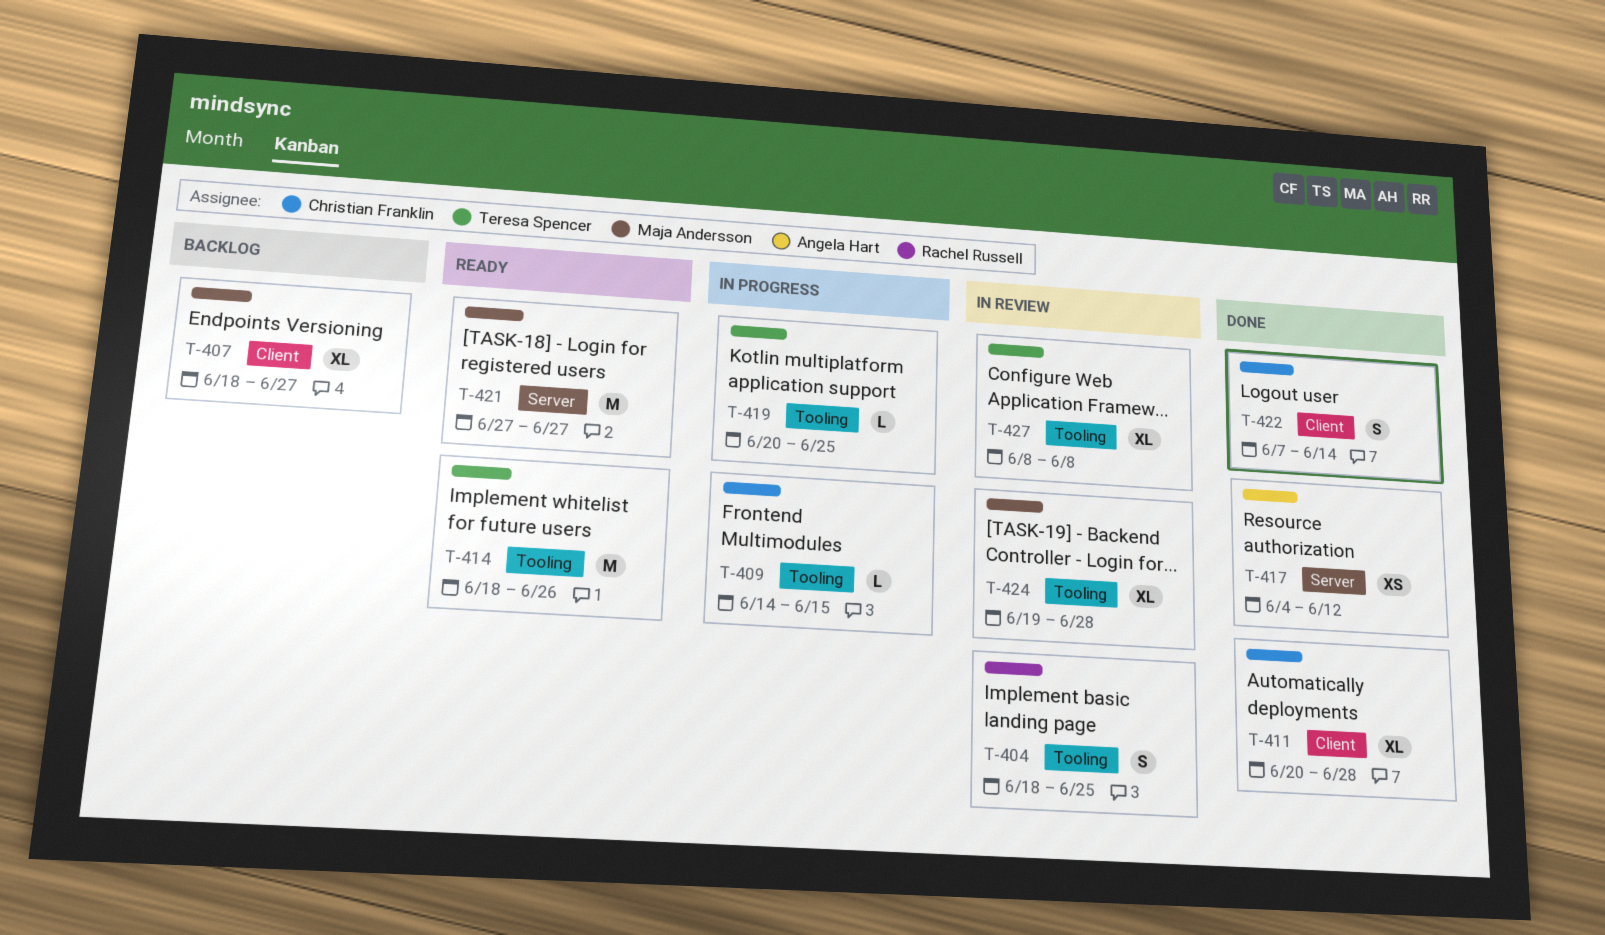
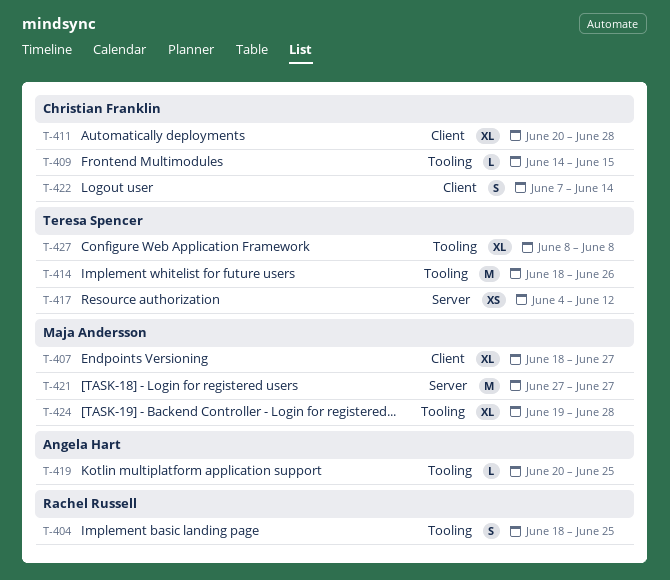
T-417, owner: Angela Hart -> Teresa Spencer
T-419, owner: Teresa Spencer -> Angela Hart

